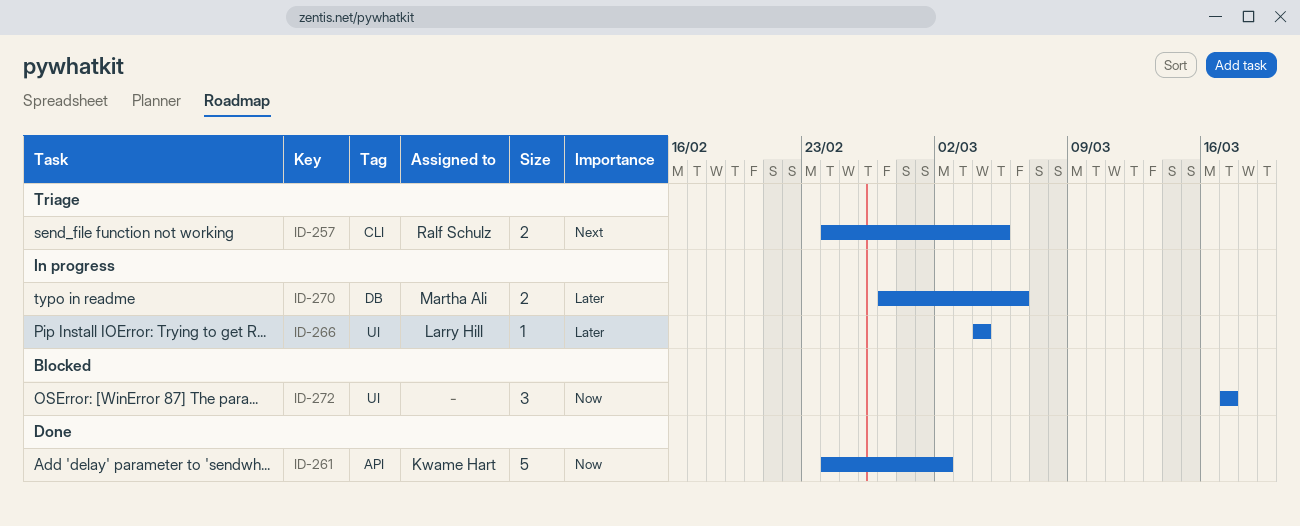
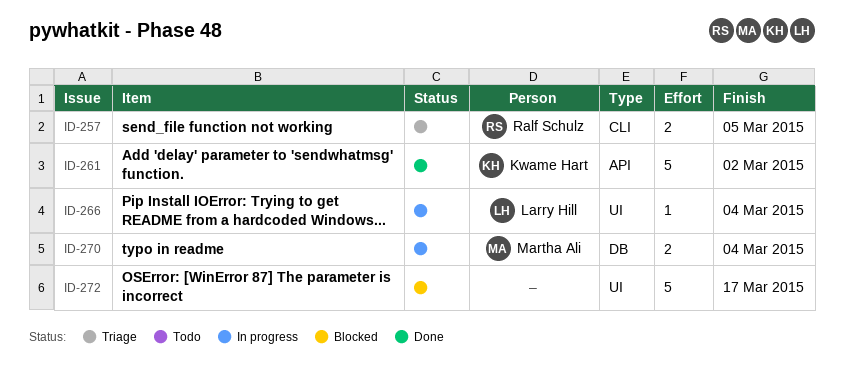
ID-270, due: Mar 6 -> Mar 4
ID-272, estimate: 3 -> 5

